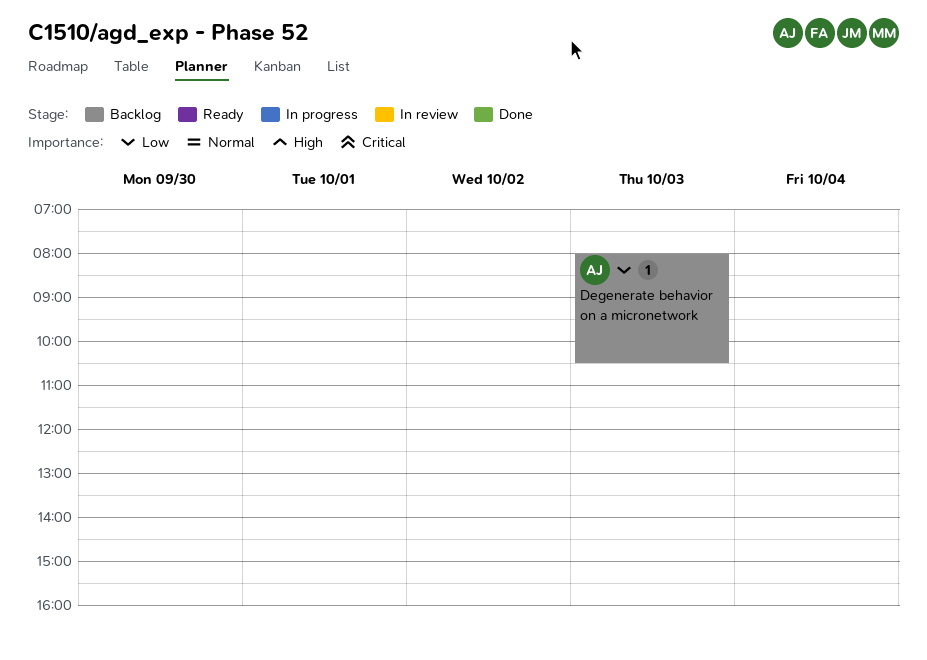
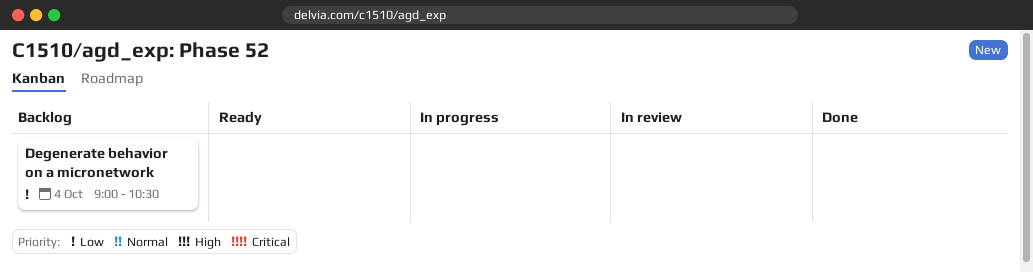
Degenerate behavior on a micronetwork, day: Oct 3 -> Oct 4
Degenerate behavior on a micronetwork, begins: 08:00 -> 09:00

